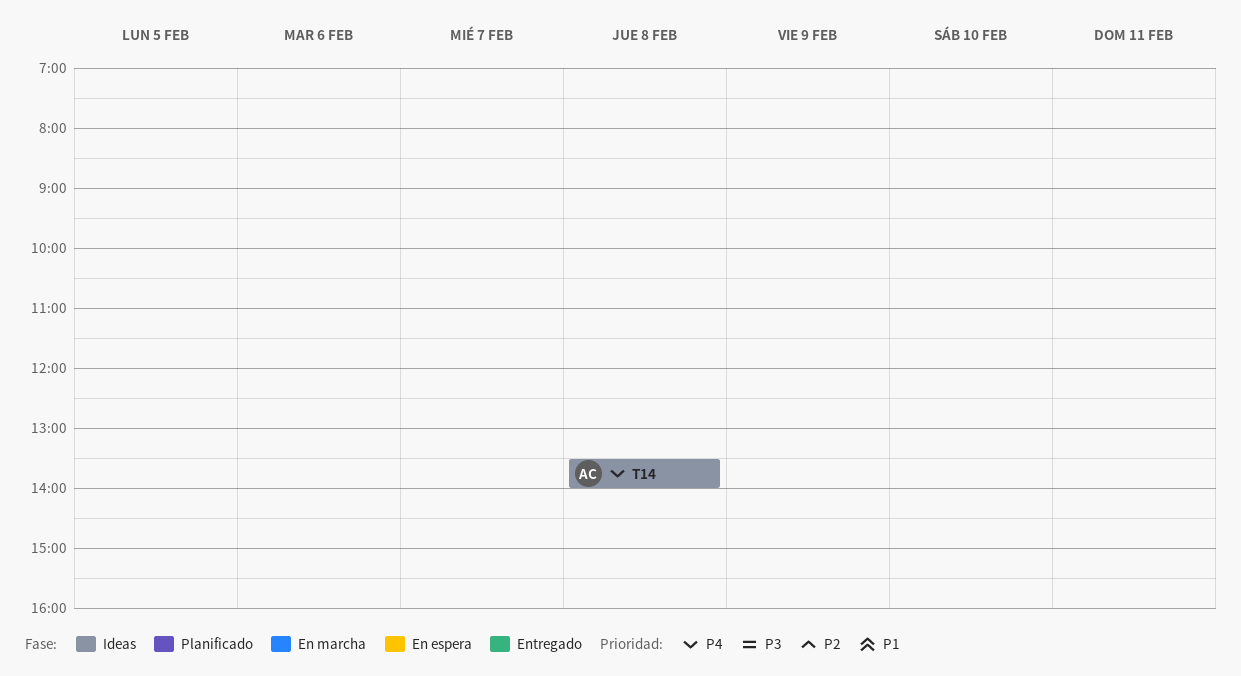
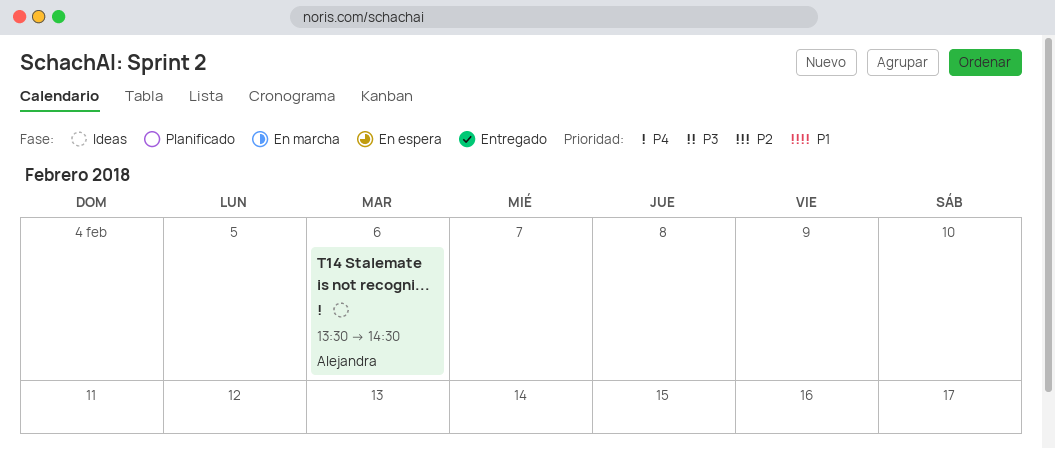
T14, day: Feb 8 -> Feb 6
T14, ends: 14:00 -> 14:30

